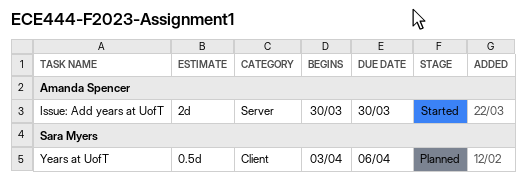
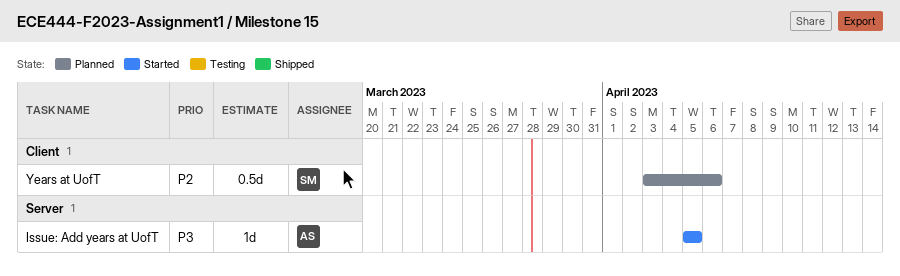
Issue: Add years at UofT, estimate: 2d -> 1d
Issue: Add years at UofT, start: Mar 30 -> Apr 5
Issue: Add years at UofT, due: Mar 30 -> Apr 5

